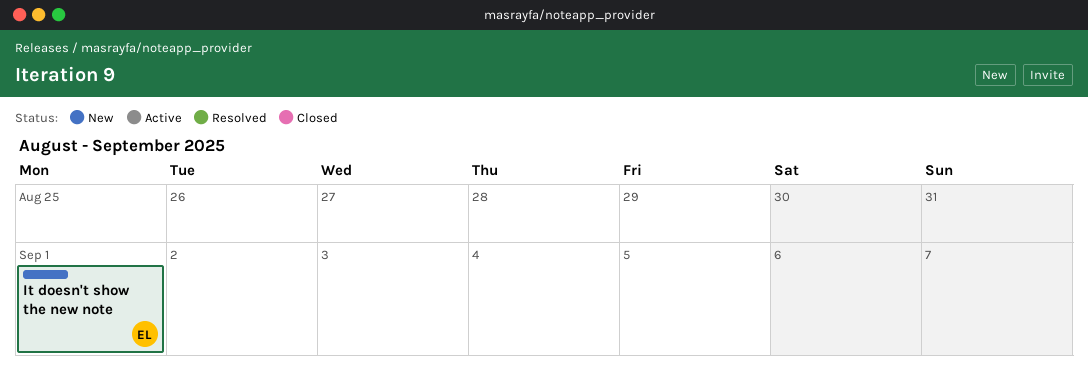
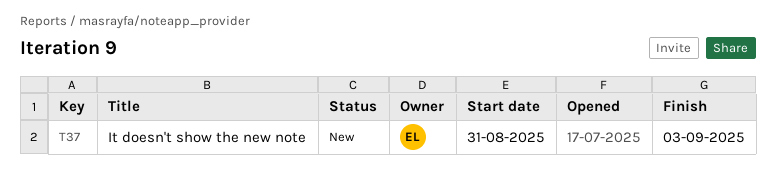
It doesn't show the new note, due: Sep 1 -> Sep 3

